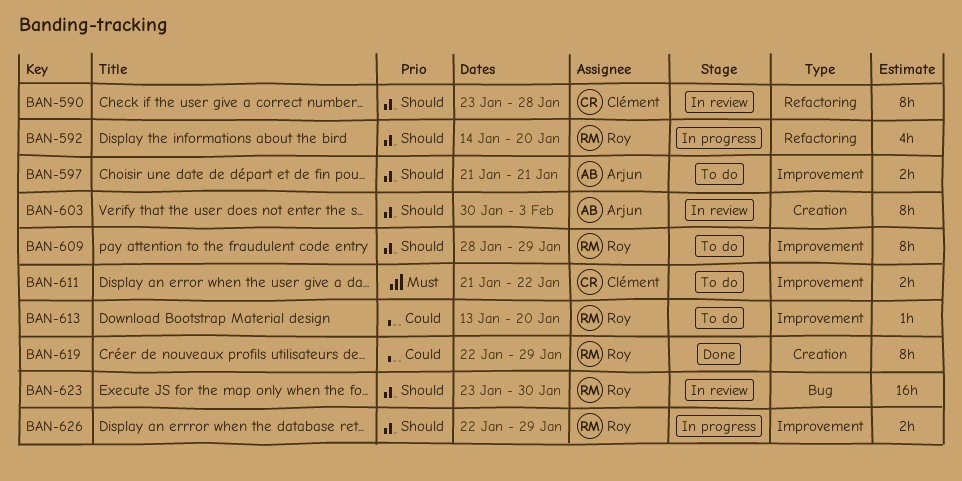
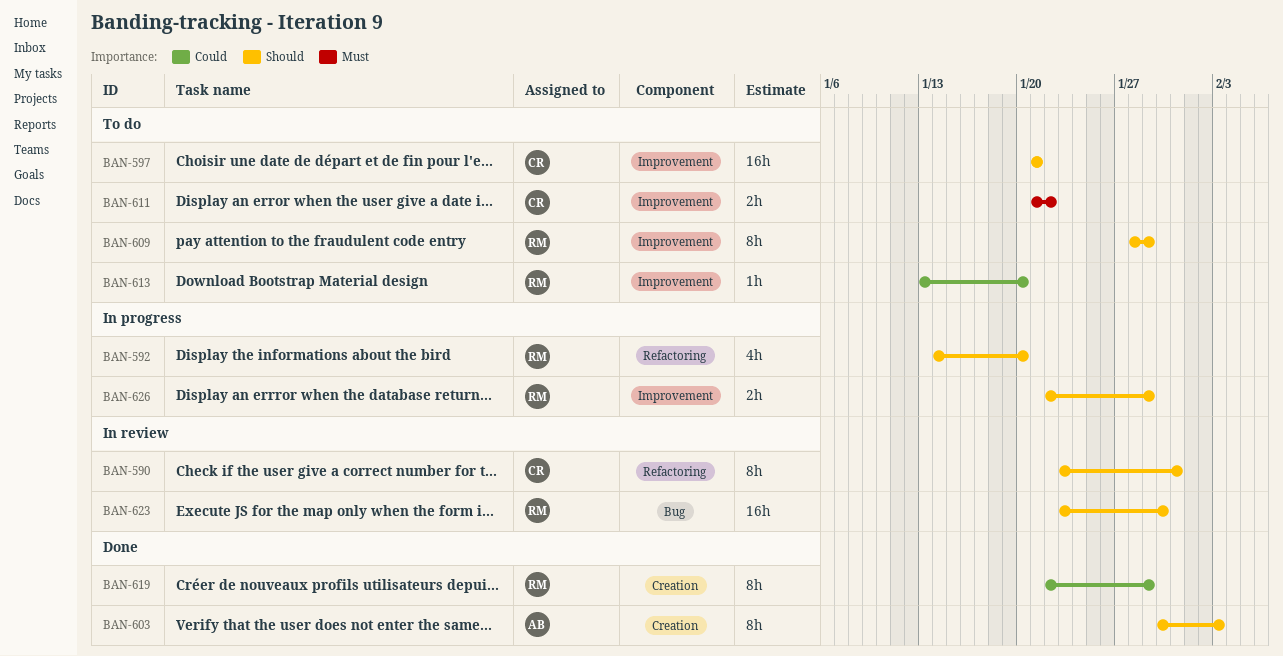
BAN-590, due: Jan 28 -> Jan 31
BAN-597, owner: Arjun -> Clément
BAN-597, estimate: 2h -> 16h
BAN-603, status: In review -> Done

